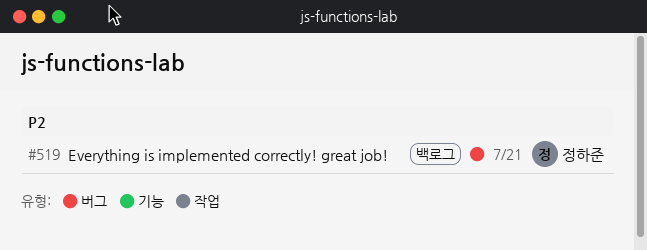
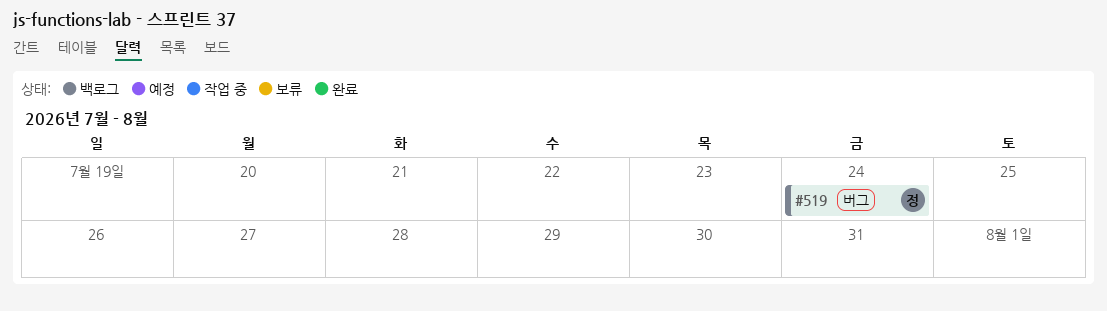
#519, due: Jul 21 -> Jul 24

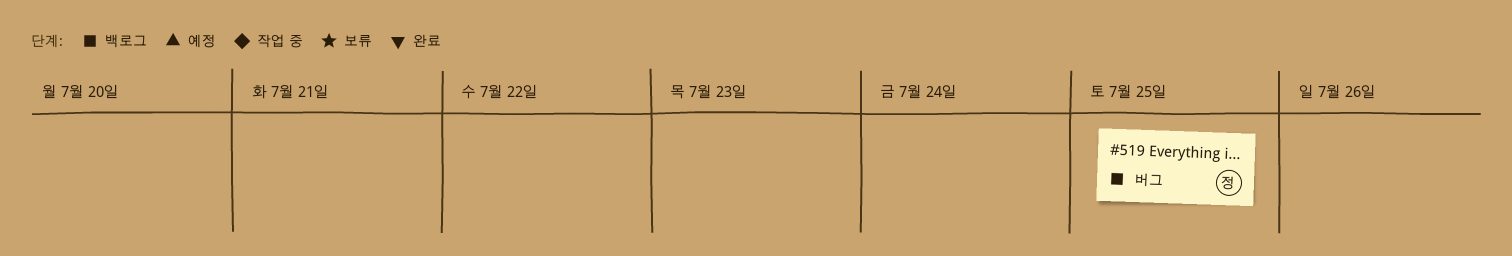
#519, due: Jul 24 -> Jul 25

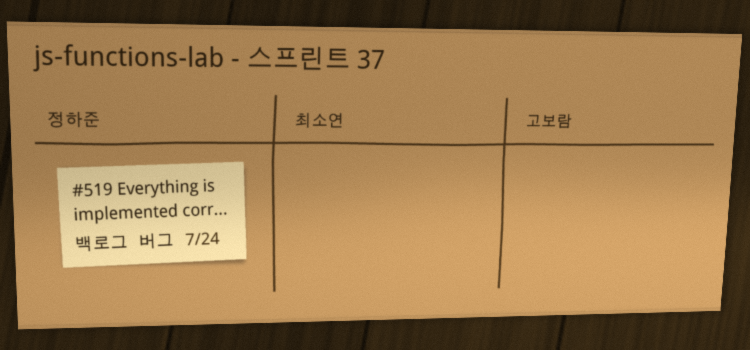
#519, due: Jul 25 -> Jul 24

